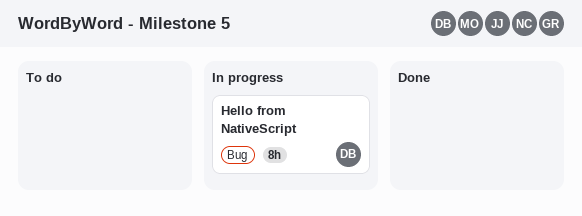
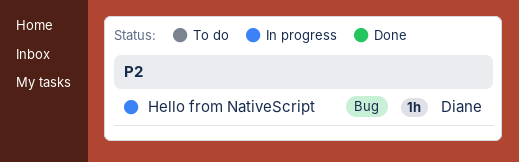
Hello from NativeScript, estimate: 8h -> 1h

